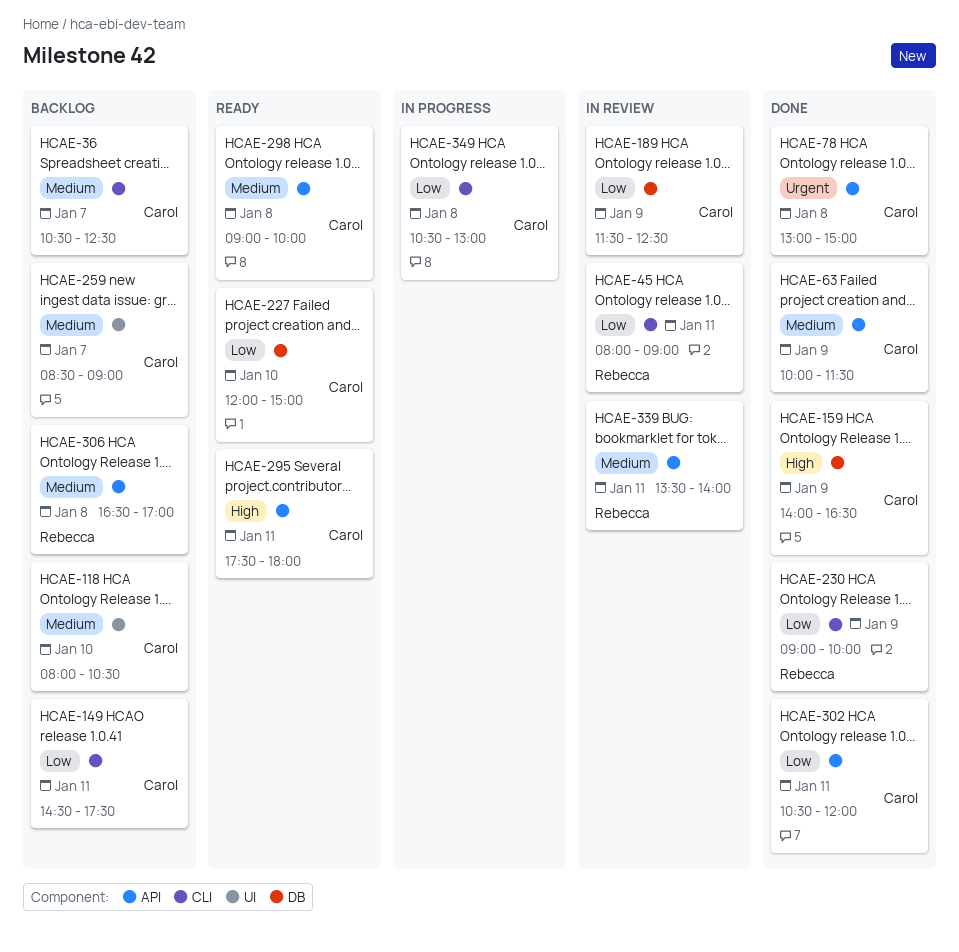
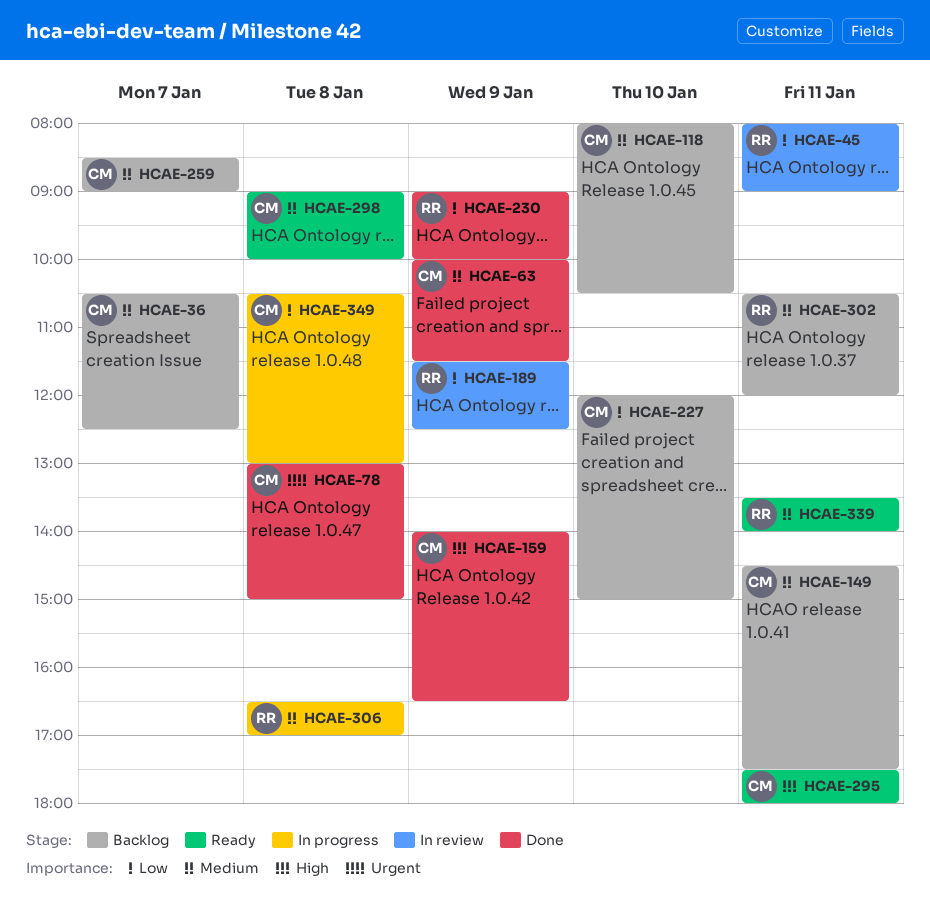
HCAE-149, priority: Low -> Medium
HCAE-189, owner: Carol -> Rebecca
HCAE-227, status: Ready -> Backlog
HCAE-302, status: Done -> Backlog
HCAE-302, owner: Carol -> Rebecca
HCAE-302, priority: Low -> Medium
HCAE-306, status: Backlog -> In progress
HCAE-339, status: In review -> Ready

